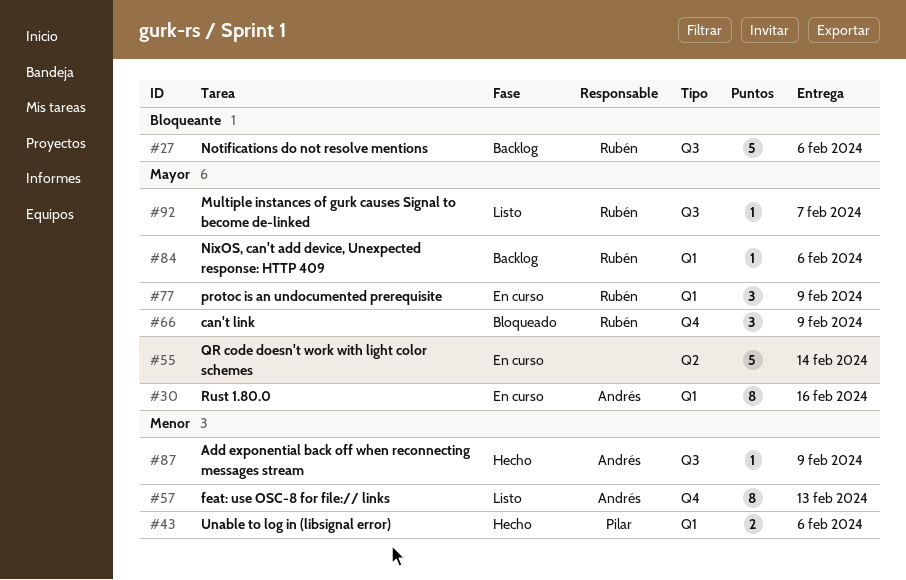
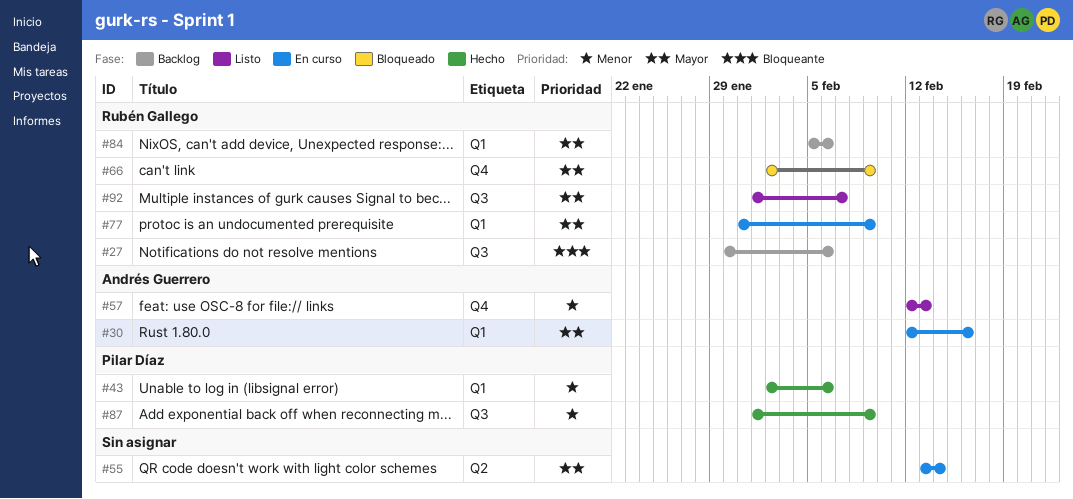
#87, owner: Andrés Guerrero -> Pilar Díaz

